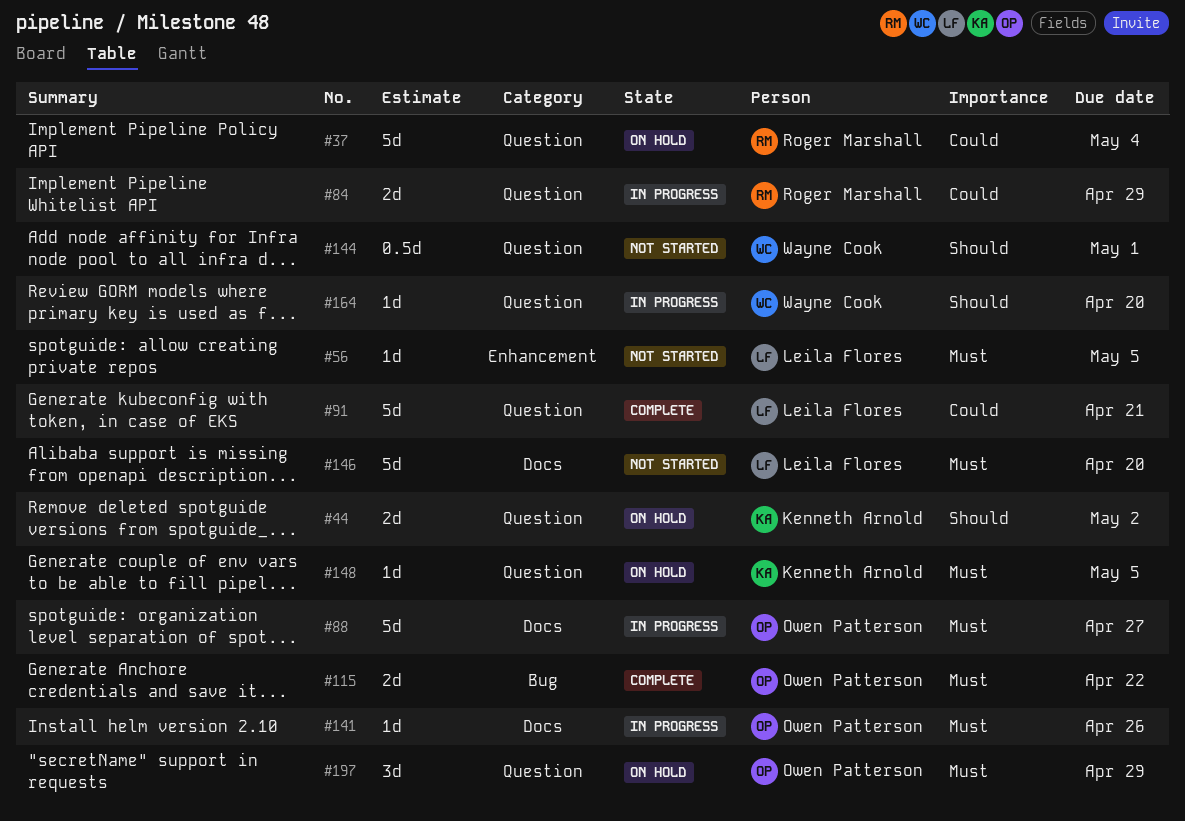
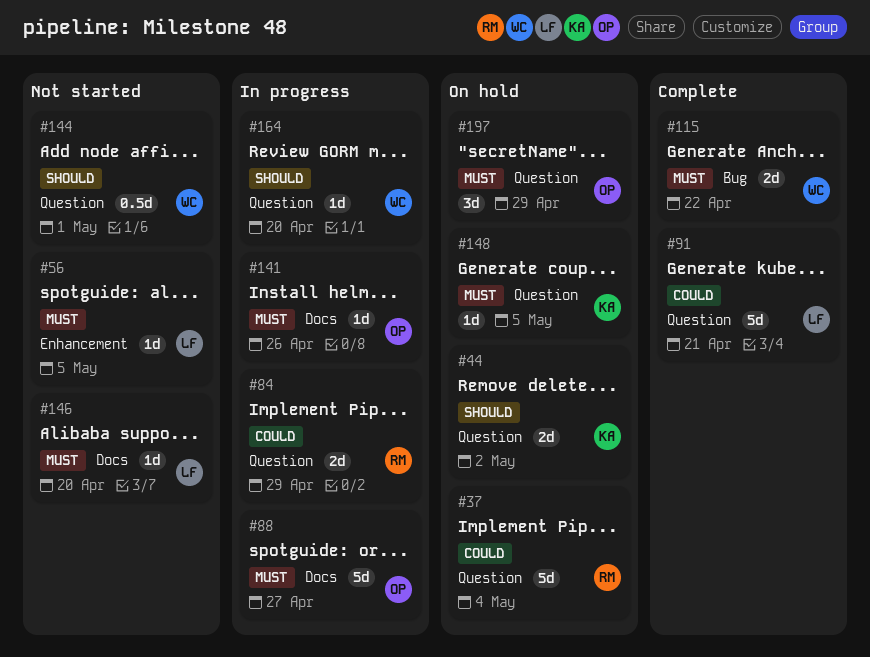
#115, owner: Owen Patterson -> Wayne Cook
#146, estimate: 5d -> 1d

